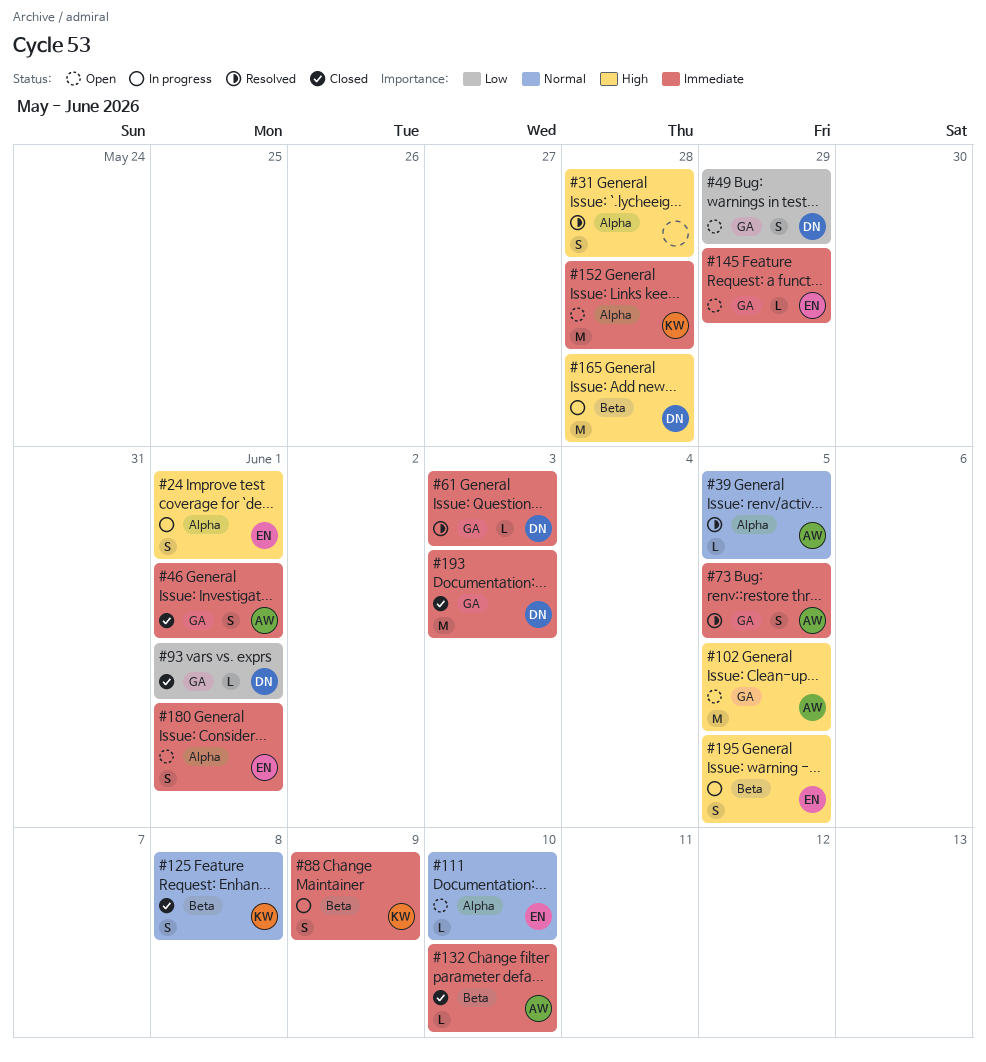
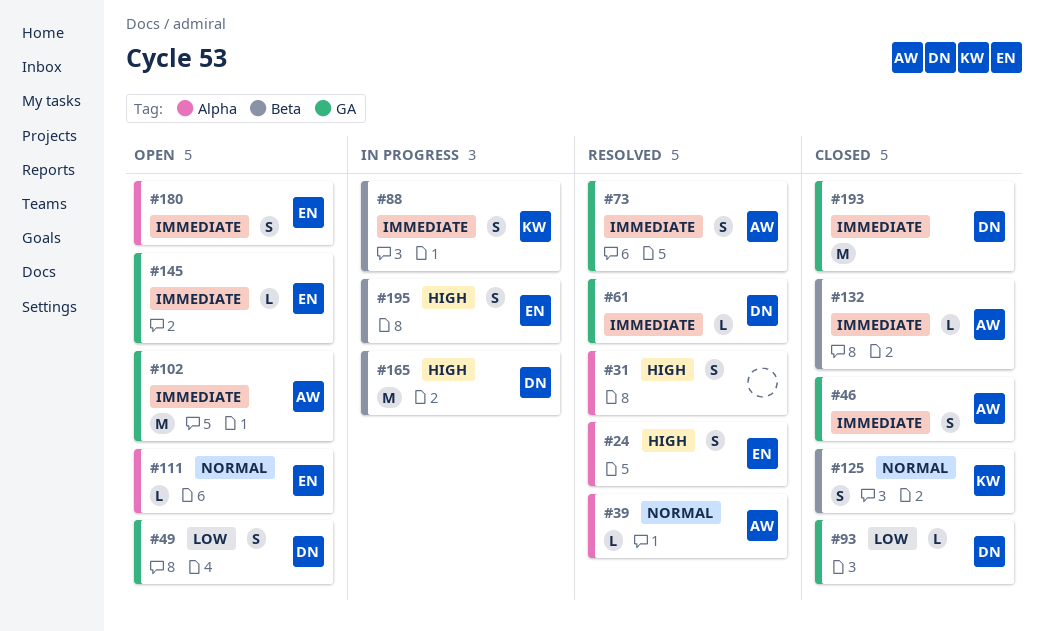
#24, status: In progress -> Resolved
#102, priority: High -> Immediate
#152: present -> none

